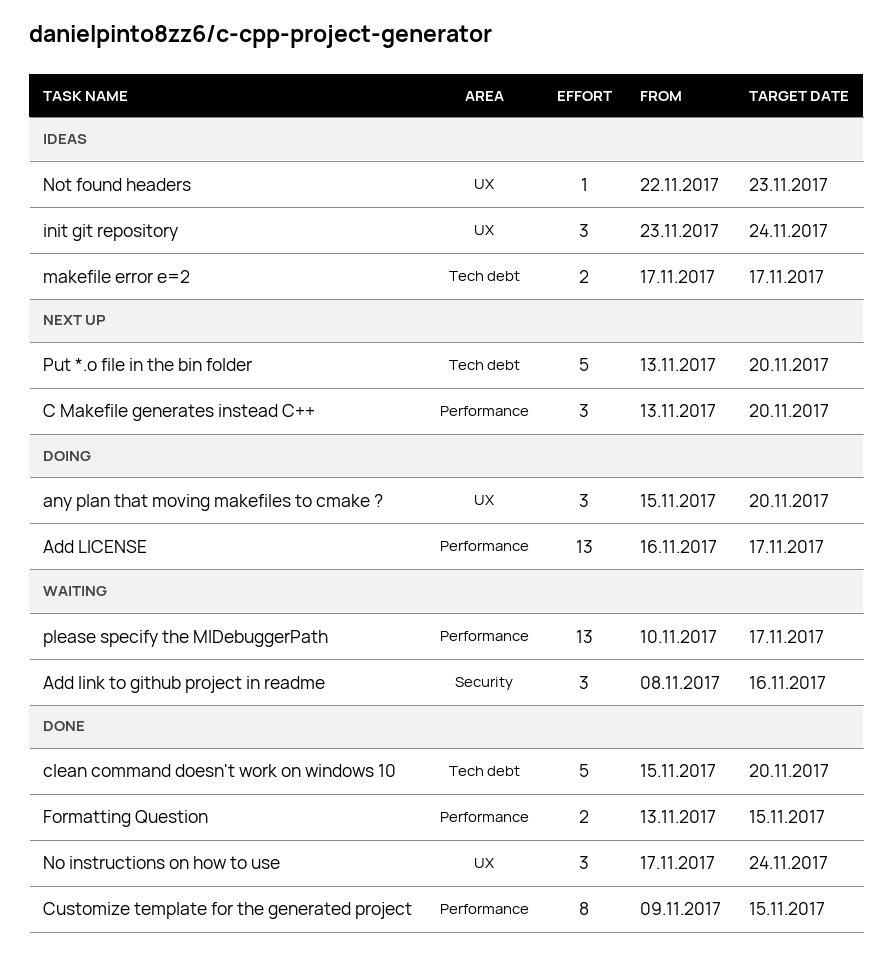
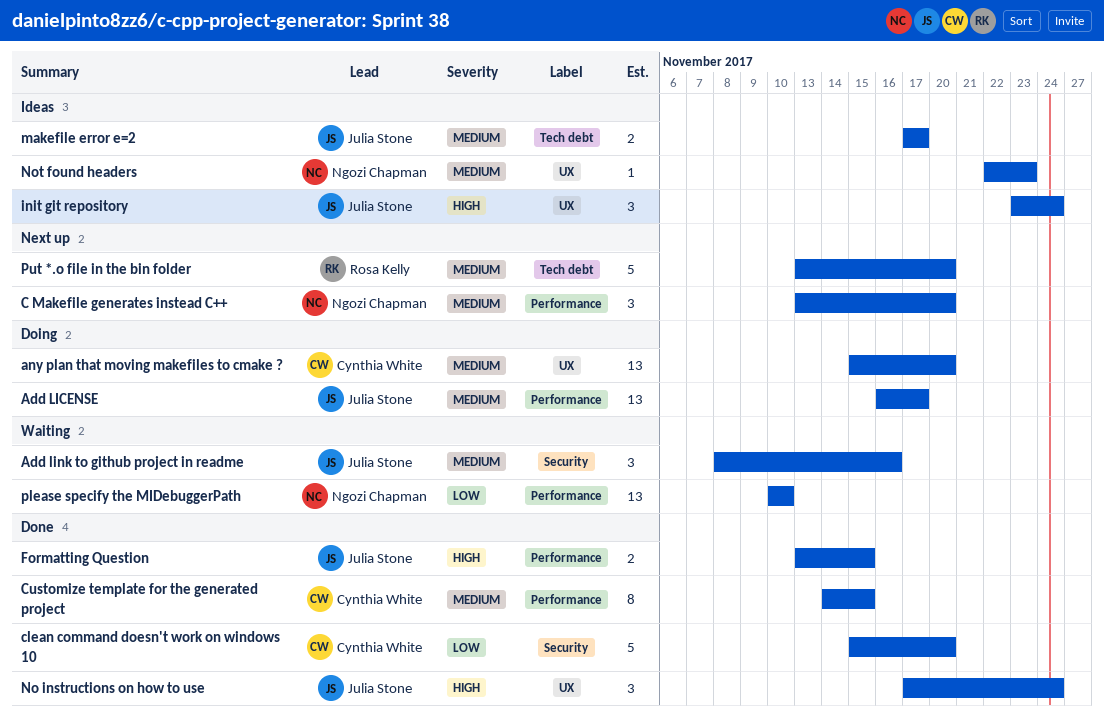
any plan that moving makefiles to cmake ?, estimate: 3 -> 13
clean command doesn't work on windows 10, label: Tech debt -> Security
Customize template for the generated project, start: Nov 9 -> Nov 14
please specify the MIDebuggerPath, due: Nov 17 -> Nov 10

